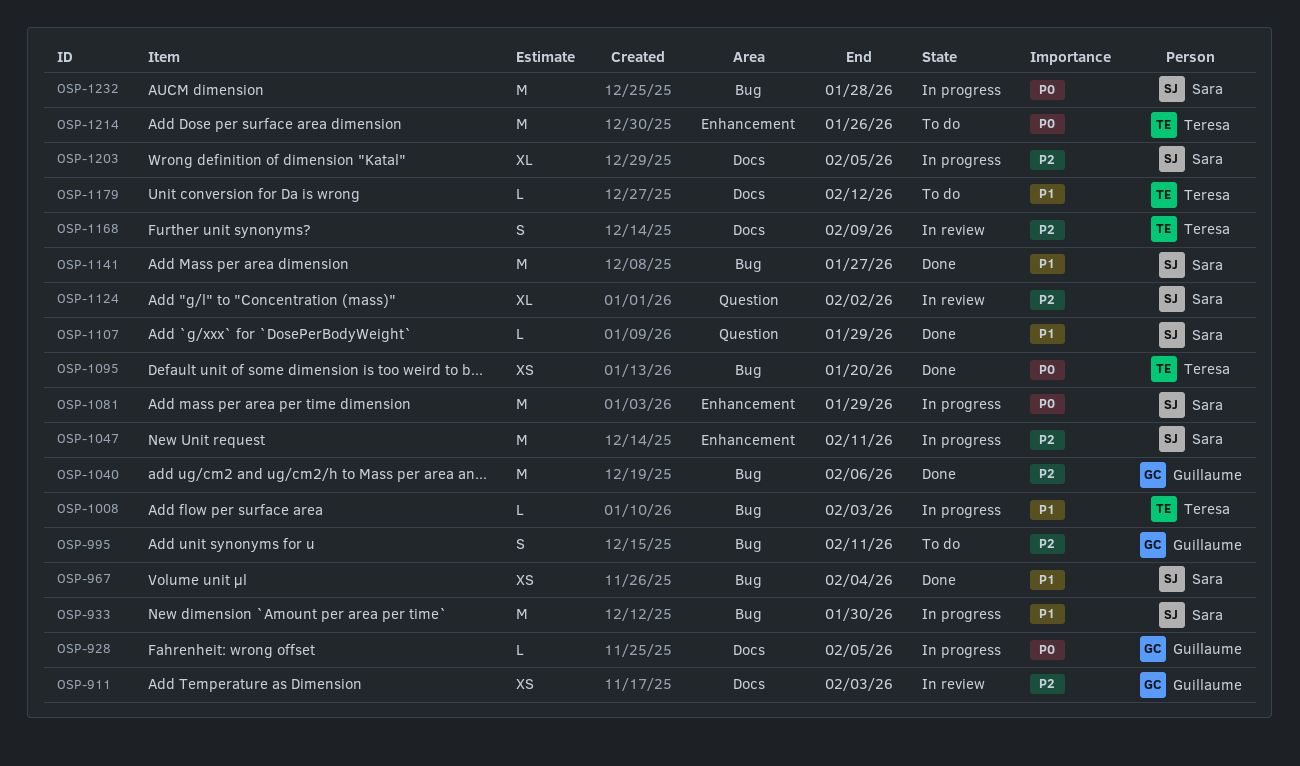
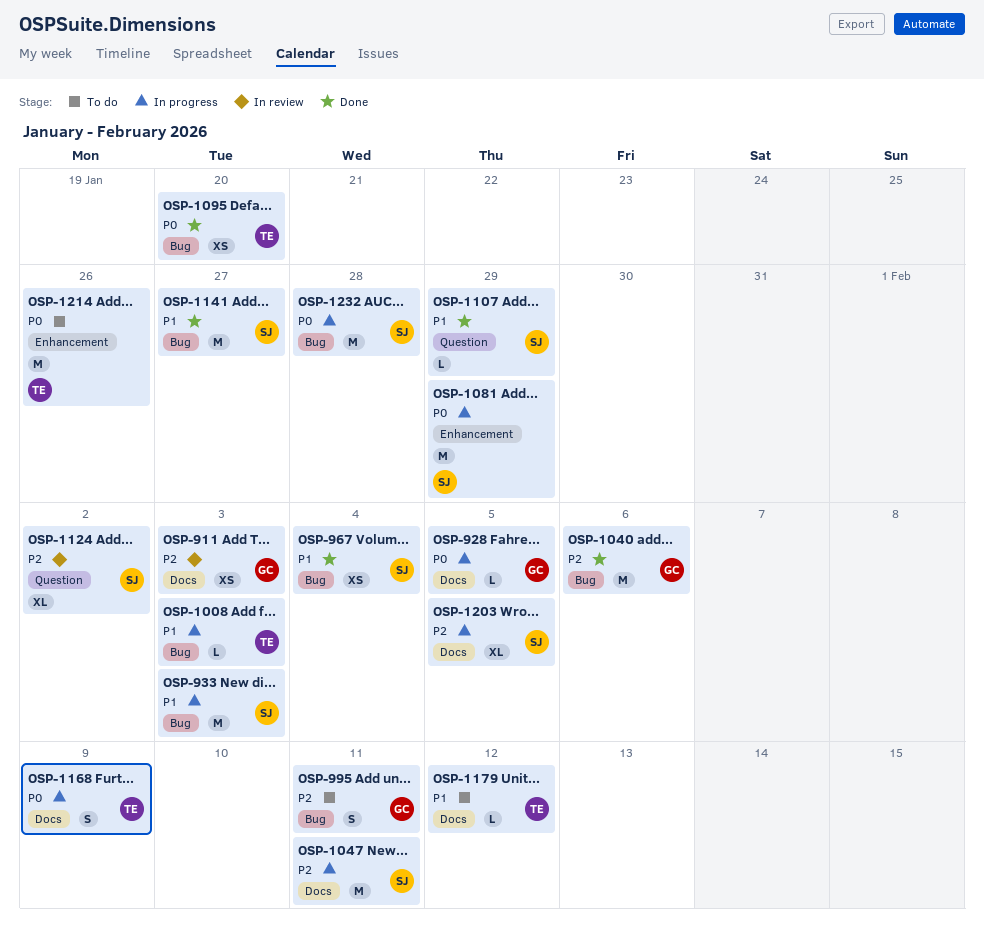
OSP-933, due: Jan 30 -> Feb 3
OSP-1047, label: Enhancement -> Docs
OSP-1168, status: In review -> In progress
OSP-1168, priority: P2 -> P0

